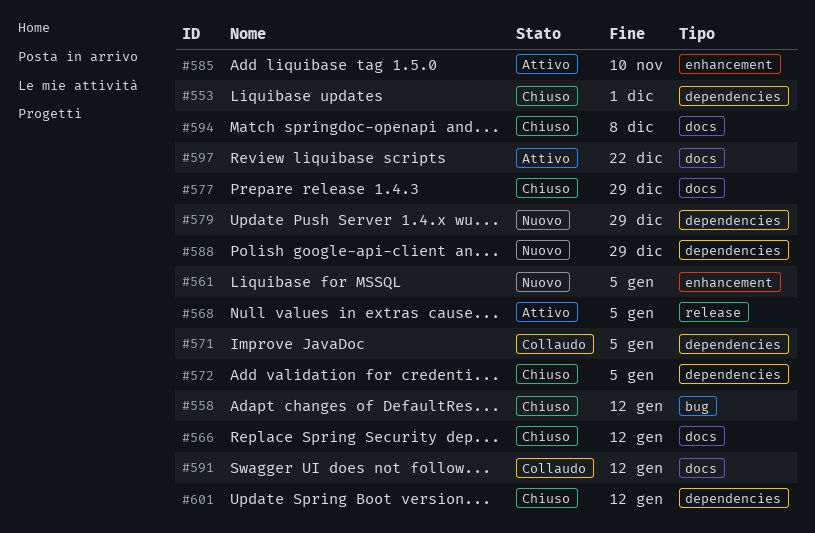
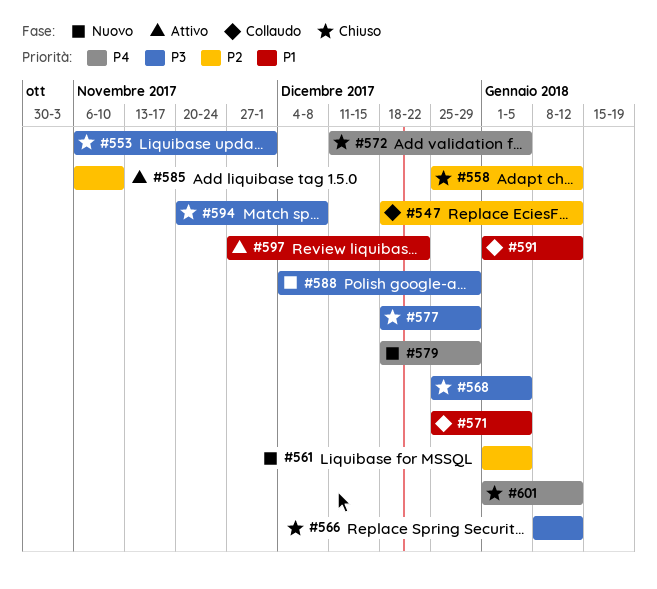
#547: none -> present
#568, status: Attivo -> Chiuso

